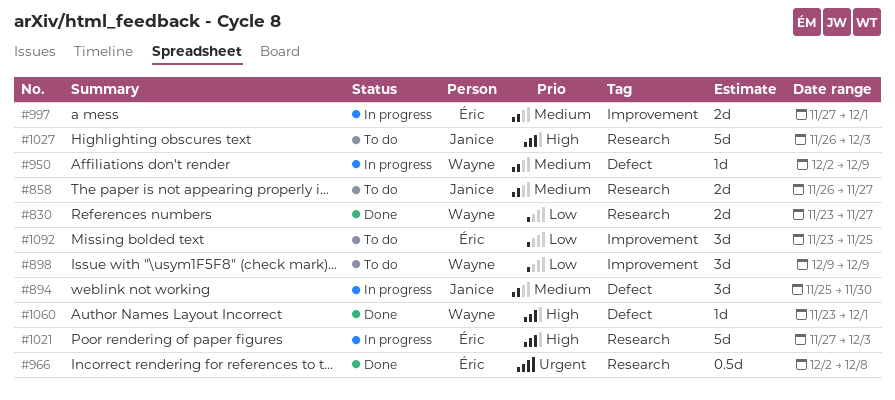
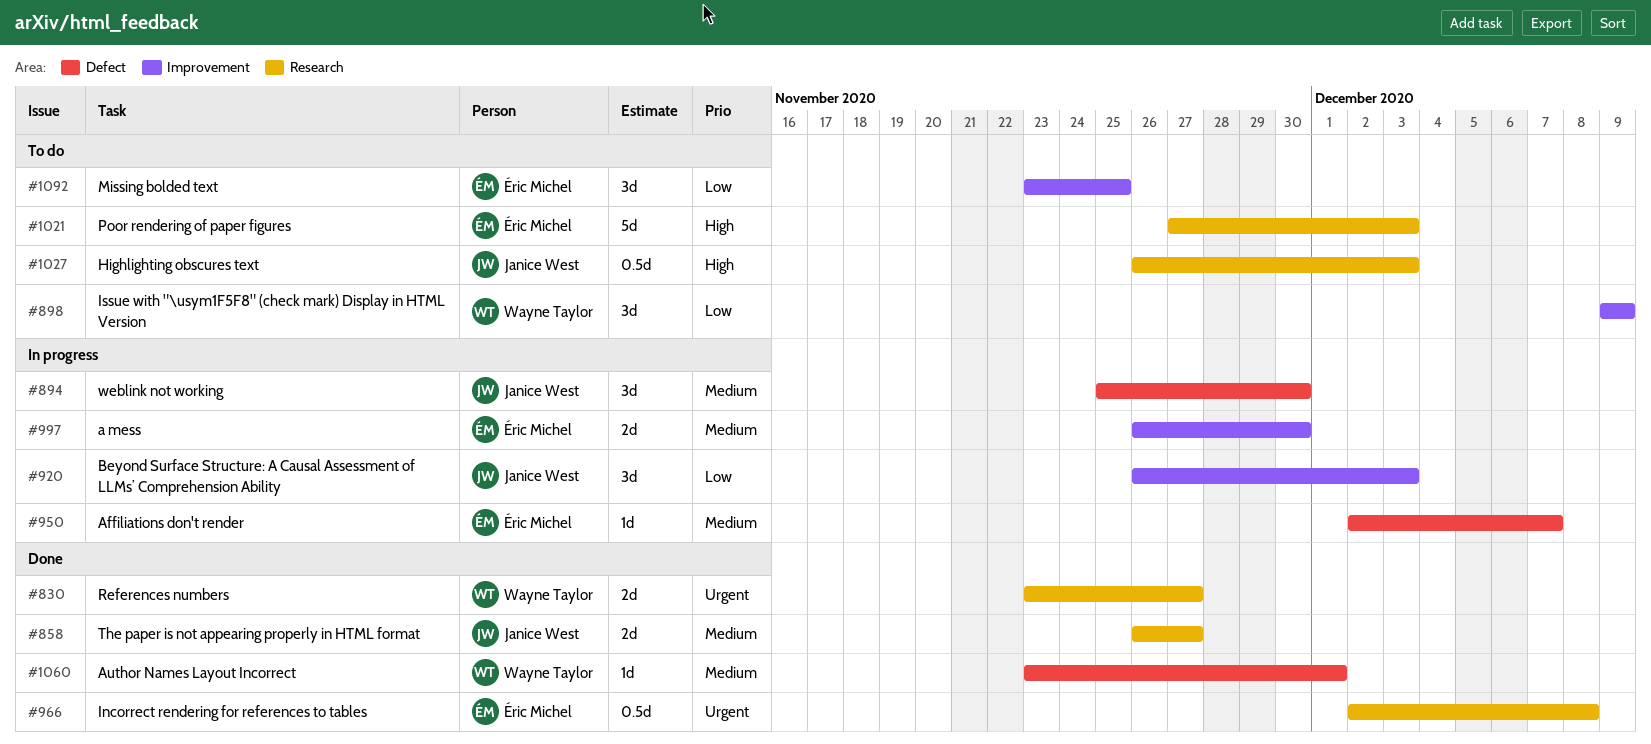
#830, priority: Low -> Urgent
#858, status: To do -> Done
#920: none -> present
#950, owner: Wayne Taylor -> Éric Michel
#950, due: Dec 9 -> Dec 7
#997, start: Nov 27 -> Nov 26
#997, due: Dec 1 -> Nov 30
#1021, status: In progress -> To do
#1027, estimate: 5d -> 0.5d
#1060, priority: High -> Medium

